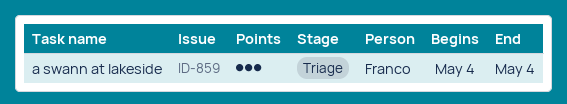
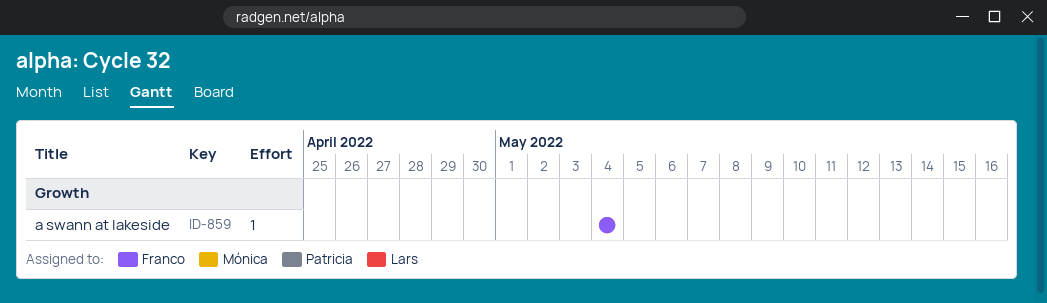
ID-859, estimate: 3 -> 1

